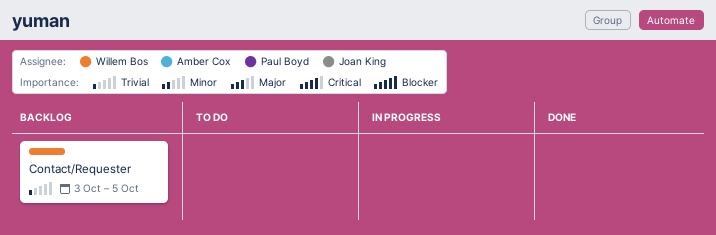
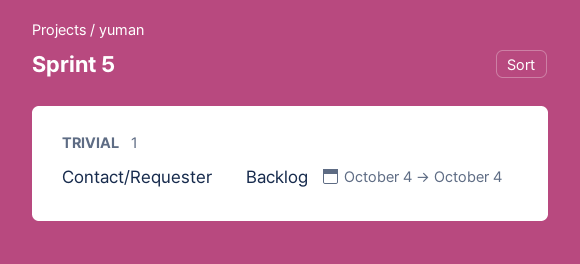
Contact/Requester, start: Oct 3 -> Oct 4
Contact/Requester, due: Oct 5 -> Oct 4

